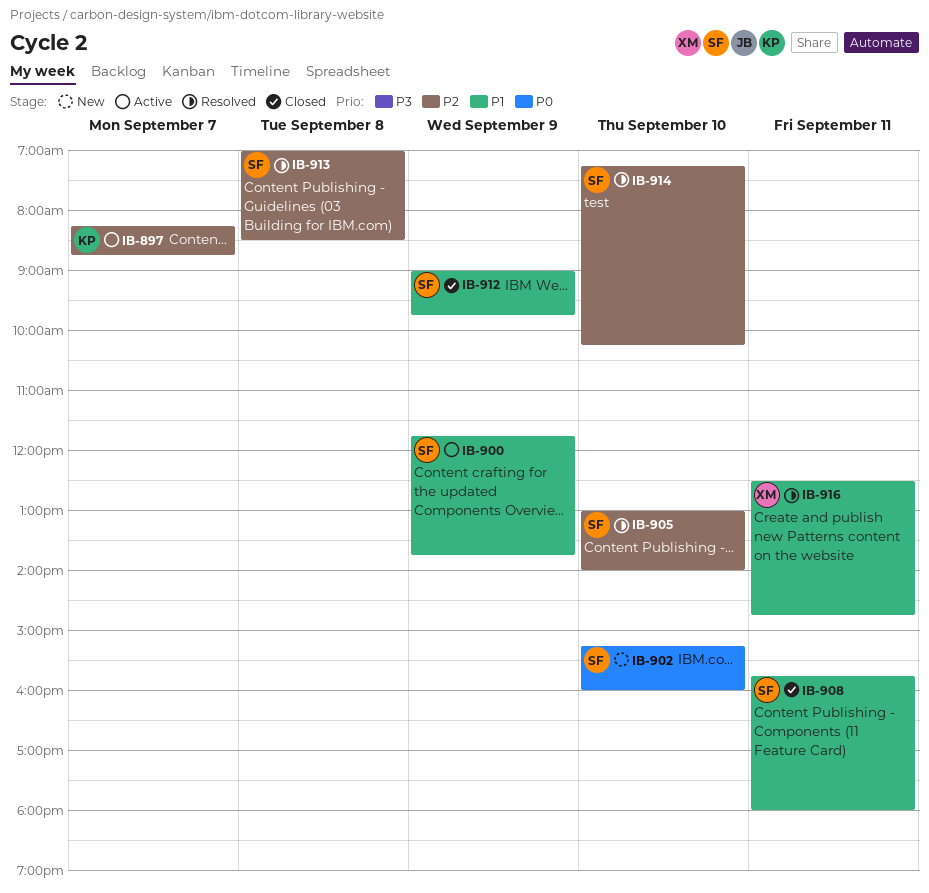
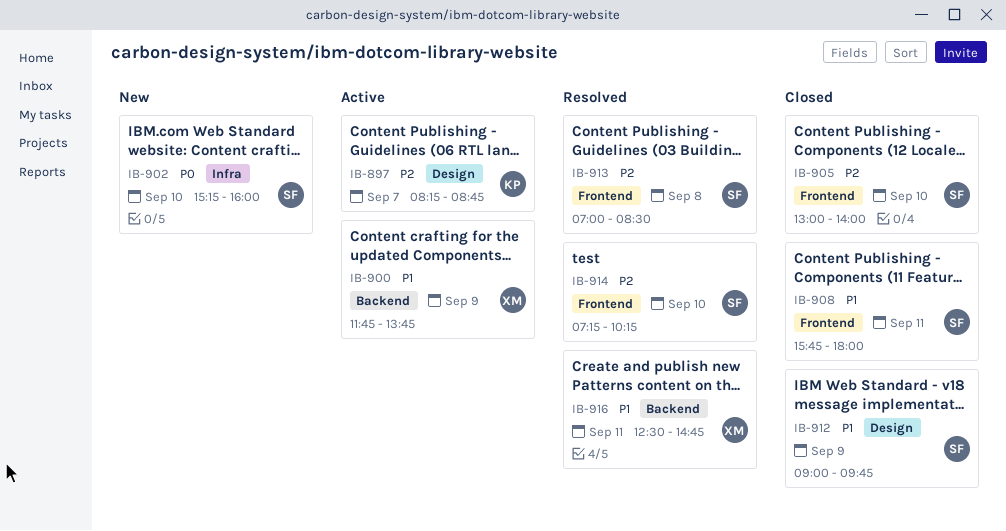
IB-900, owner: SF -> XM
IB-905, status: Resolved -> Closed

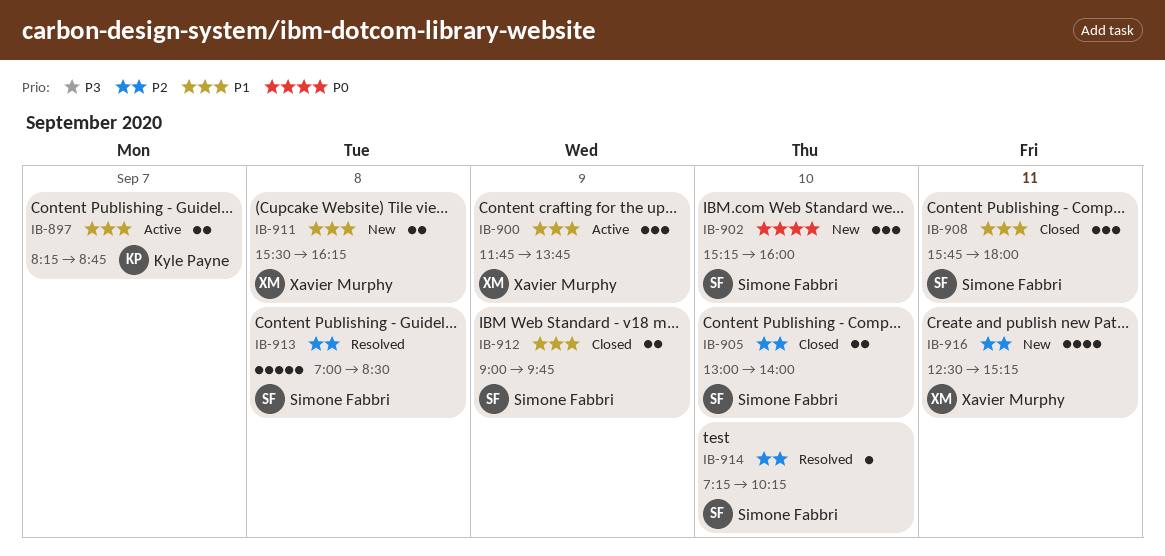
IB-897, priority: P2 -> P1
IB-911: none -> present
IB-916, status: Resolved -> New
IB-916, priority: P1 -> P2
IB-916, ends: 14:45 -> 15:15

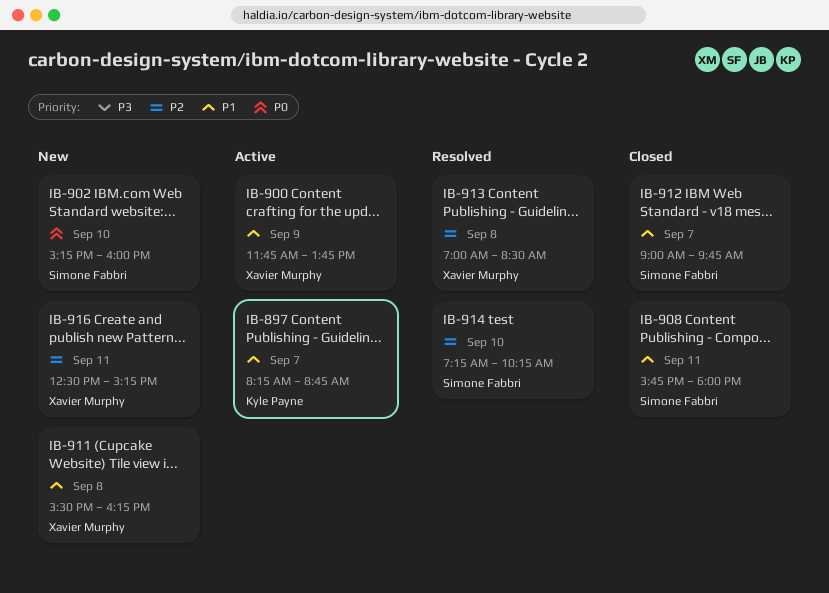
IB-905: present -> none
IB-912, day: Sep 9 -> Sep 7
IB-913, owner: Simone Fabbri -> Xavier Murphy

